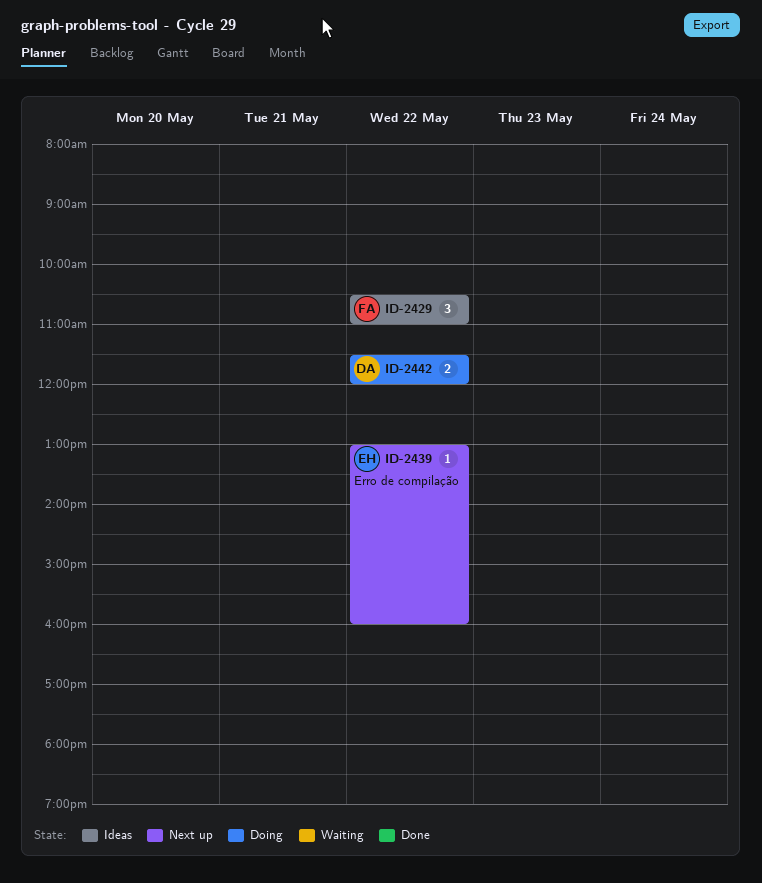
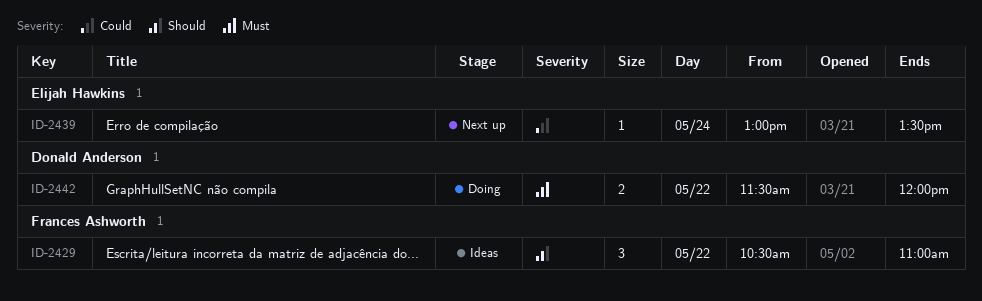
ID-2439, day: May 22 -> May 24
ID-2439, ends: 16:00 -> 13:30

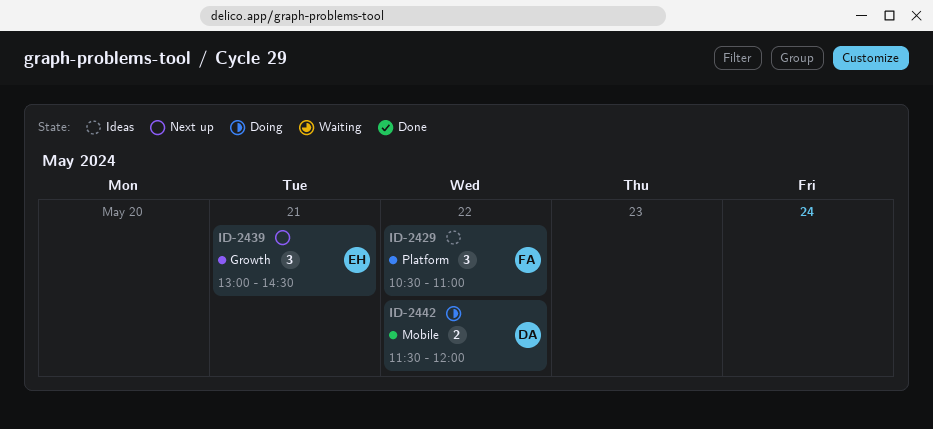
ID-2439, estimate: 1 -> 3
ID-2439, day: May 24 -> May 21
ID-2439, ends: 13:30 -> 14:30

